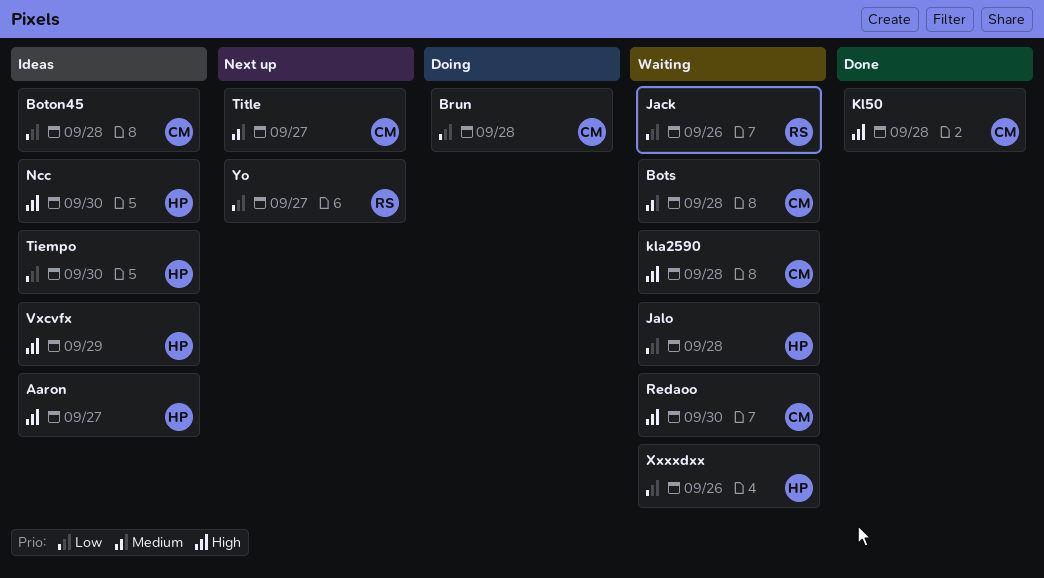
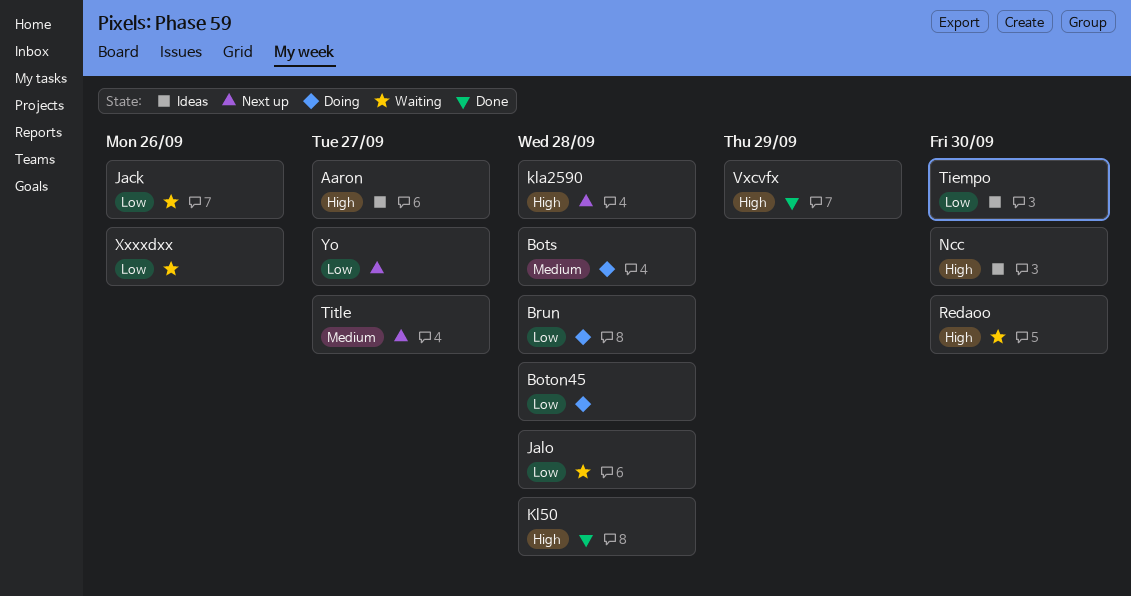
Boton45, status: Ideas -> Doing
Bots, status: Waiting -> Doing
kla2590, status: Waiting -> Next up
Vxcvfx, status: Ideas -> Done

